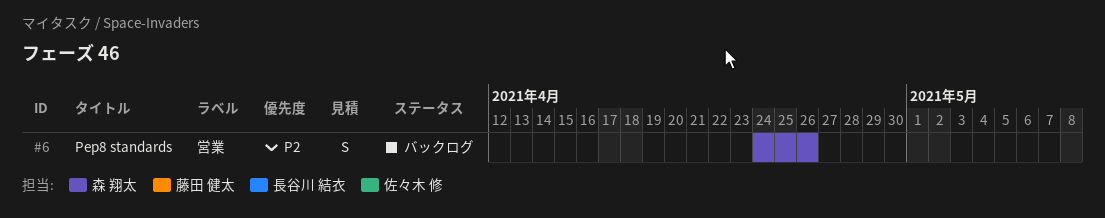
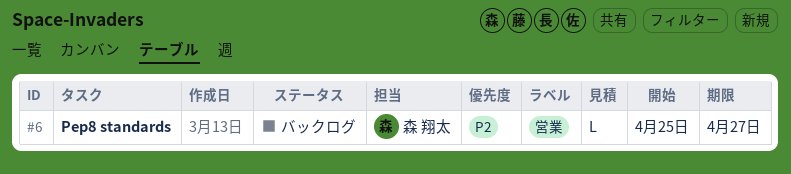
#6, estimate: S -> L
#6, start: Apr 24 -> Apr 25
#6, due: Apr 26 -> Apr 27

